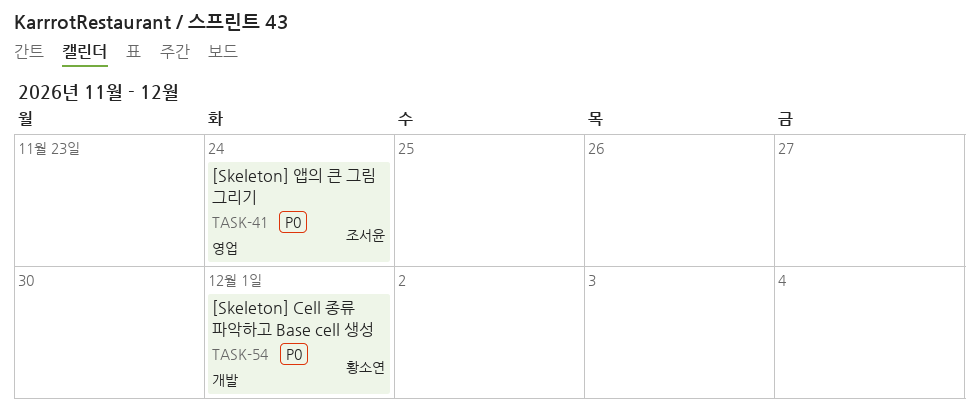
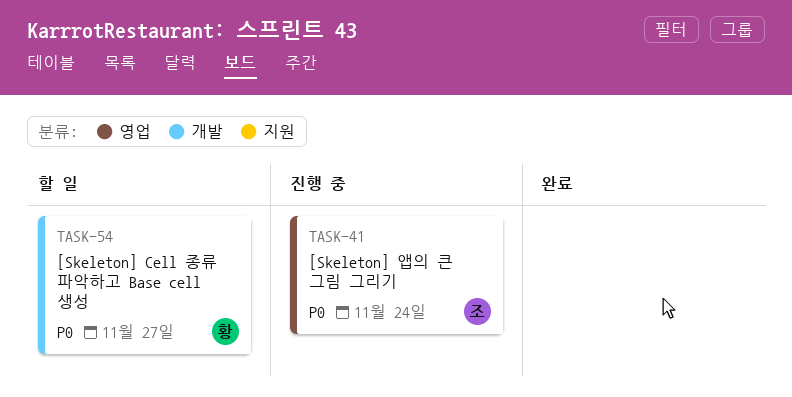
TASK-54, due: Dec 1 -> Nov 27

